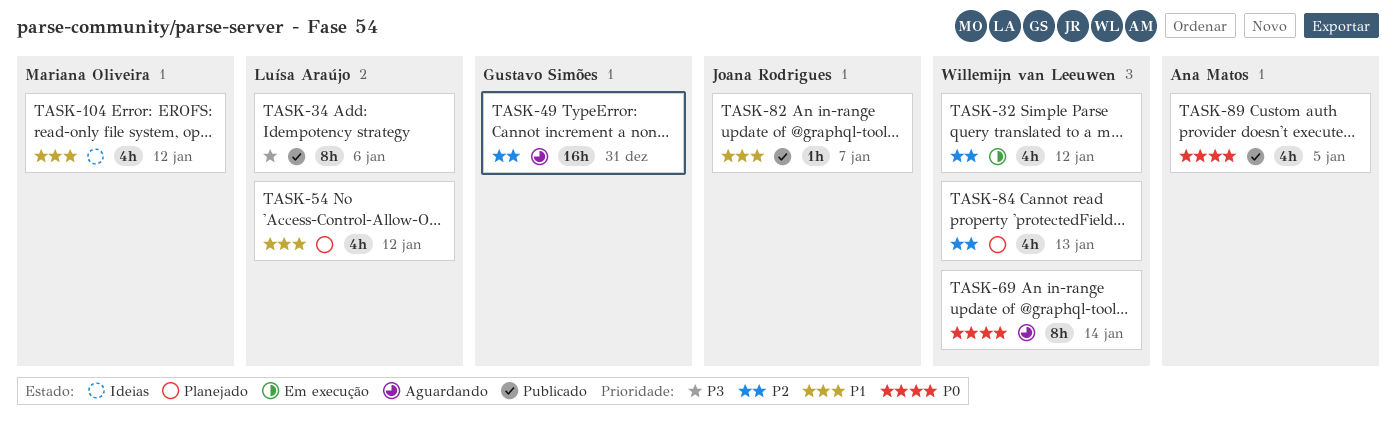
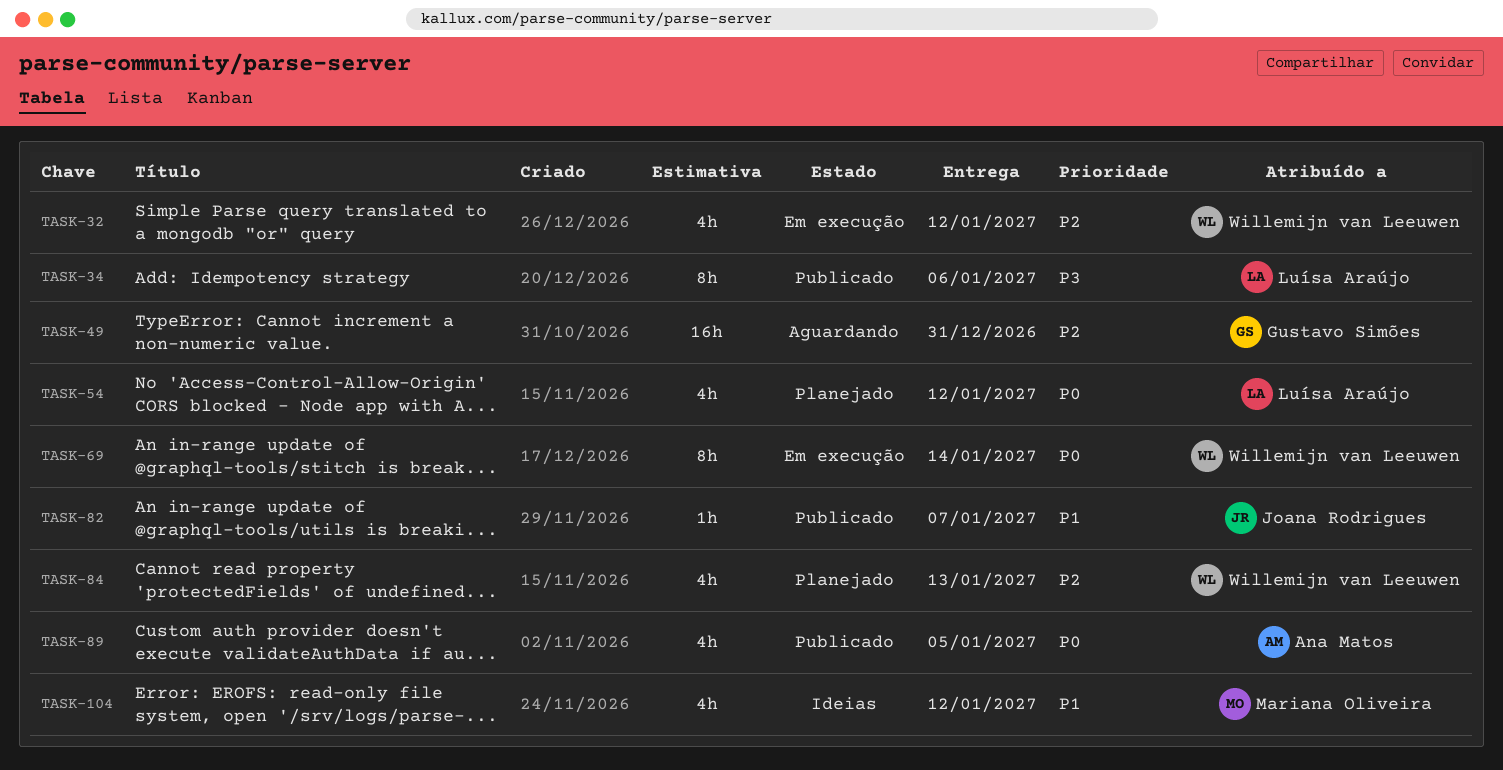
TASK-54, priority: P1 -> P0
TASK-69, status: Aguardando -> Em execução

